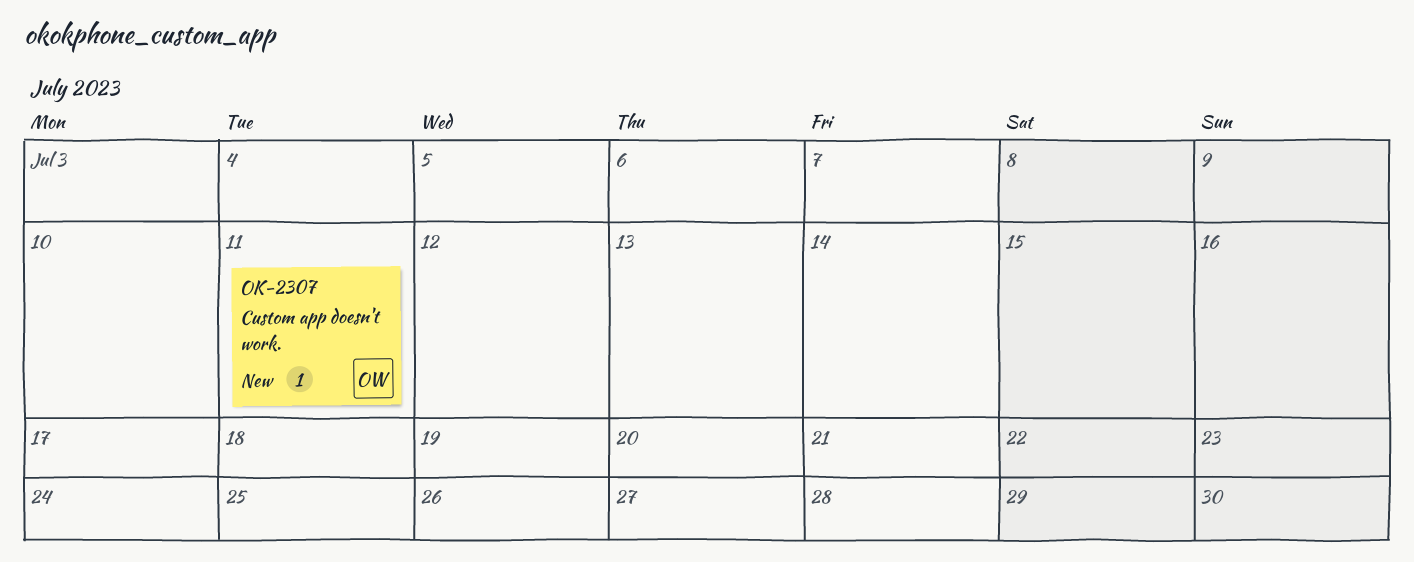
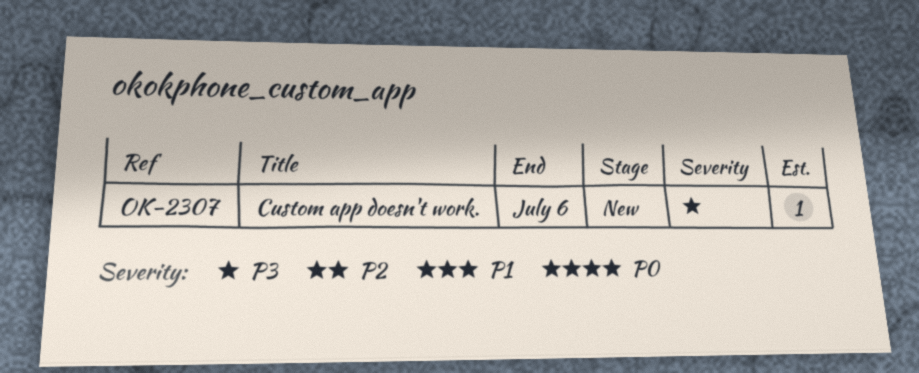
OK-2307, due: Jul 11 -> Jul 6

